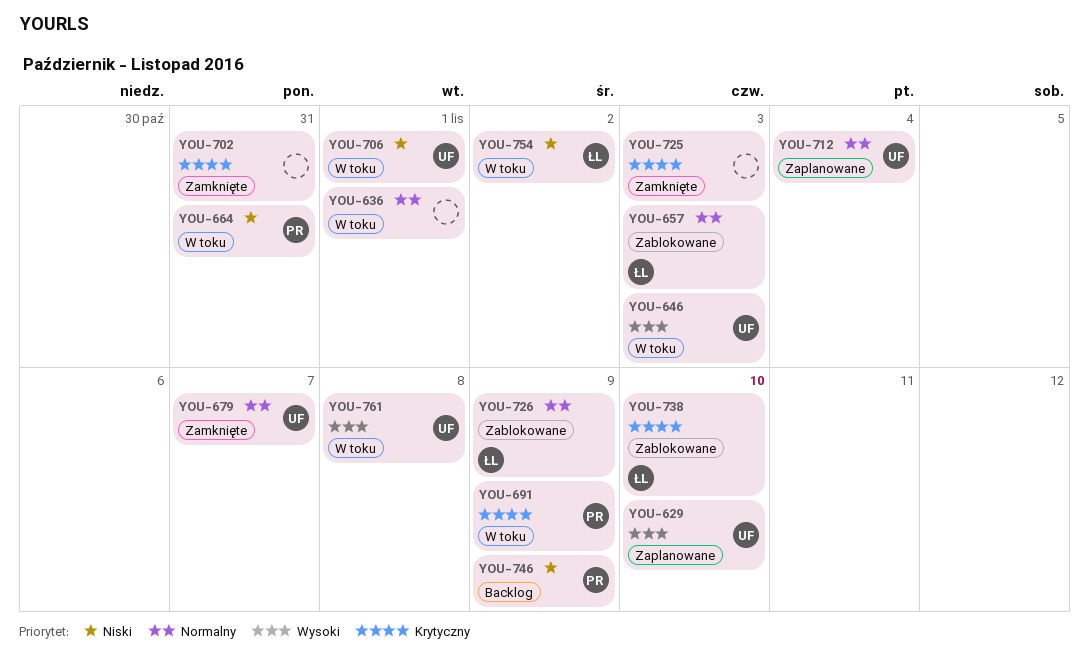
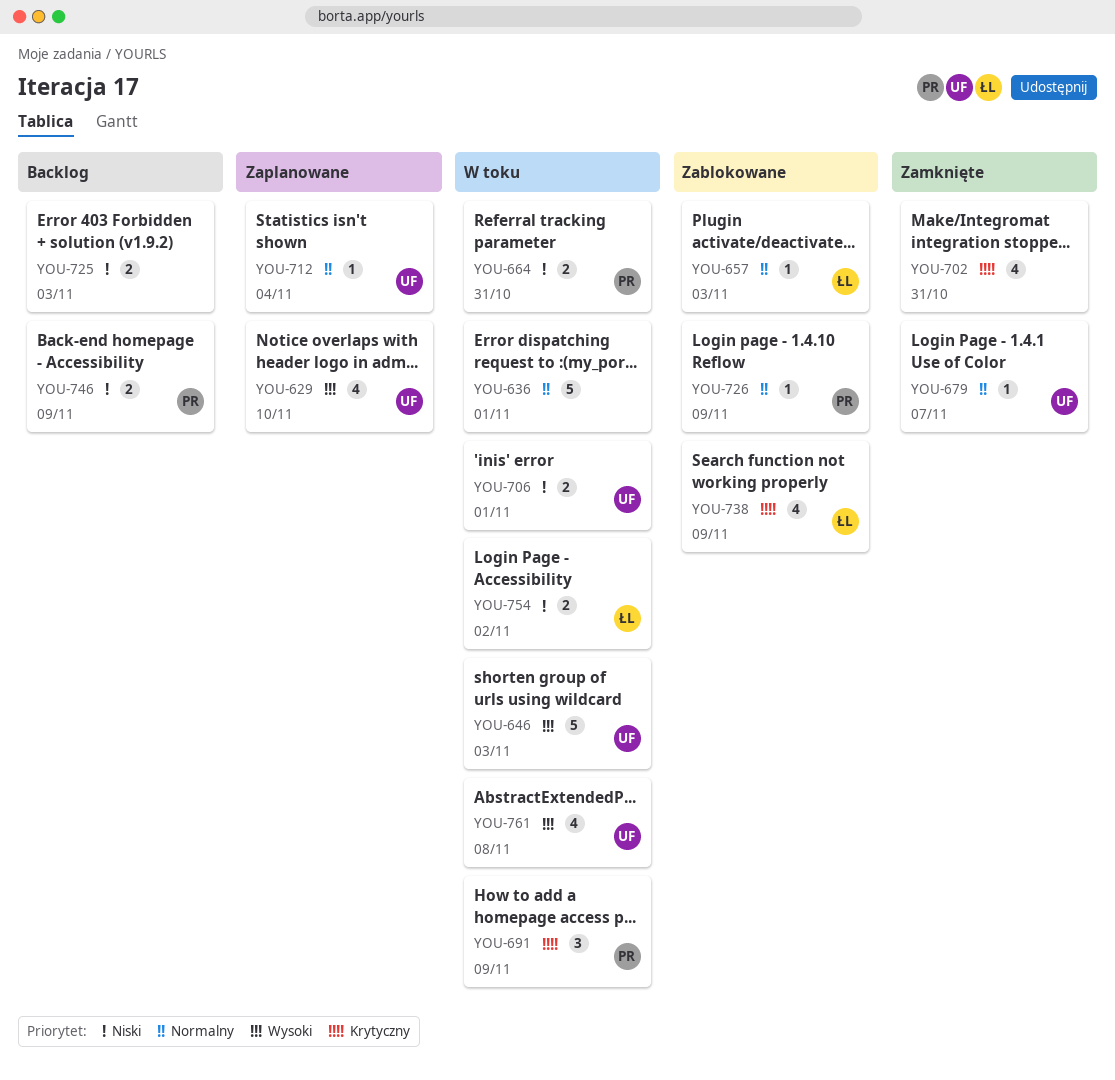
YOU-725, status: Zamknięte -> Backlog
YOU-725, priority: Krytyczny -> Niski
YOU-726, owner: ŁL -> PR
YOU-738, due: Nov 10 -> Nov 9

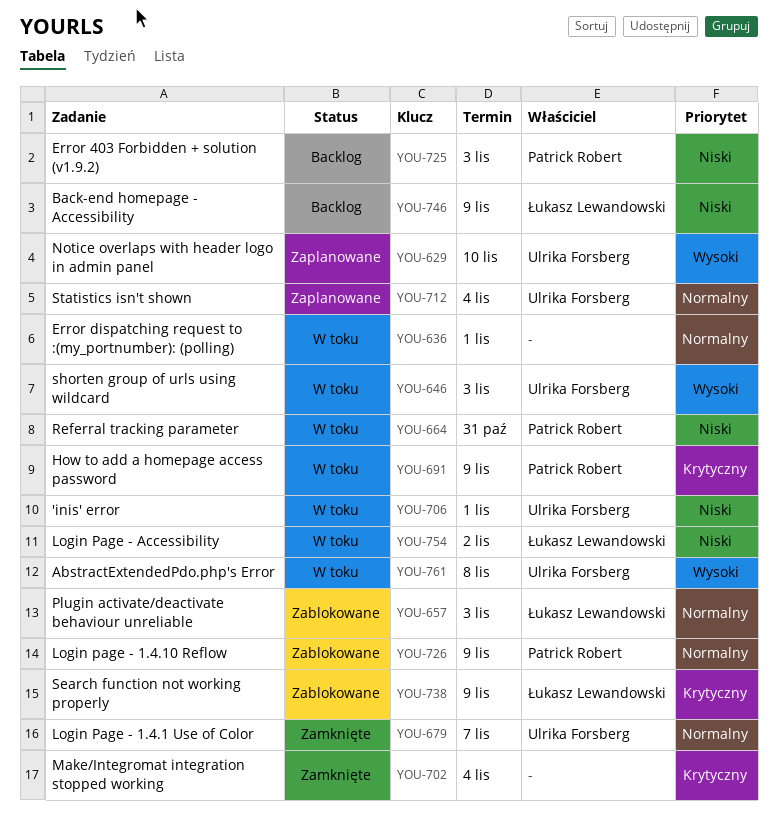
YOU-702, due: Oct 31 -> Nov 4
YOU-725, owner: none -> Patrick Robert
YOU-746, owner: Patrick Robert -> Łukasz Lewandowski

